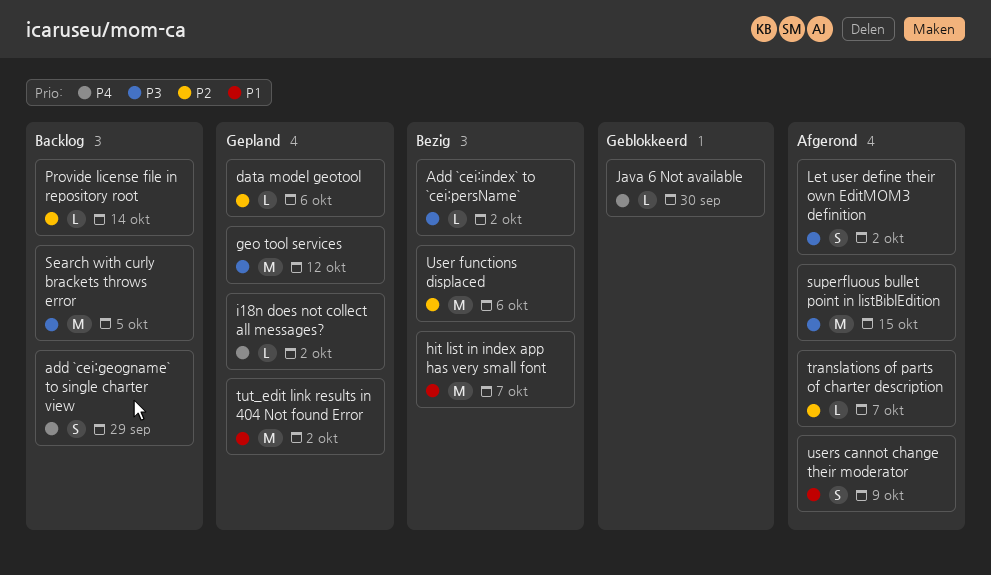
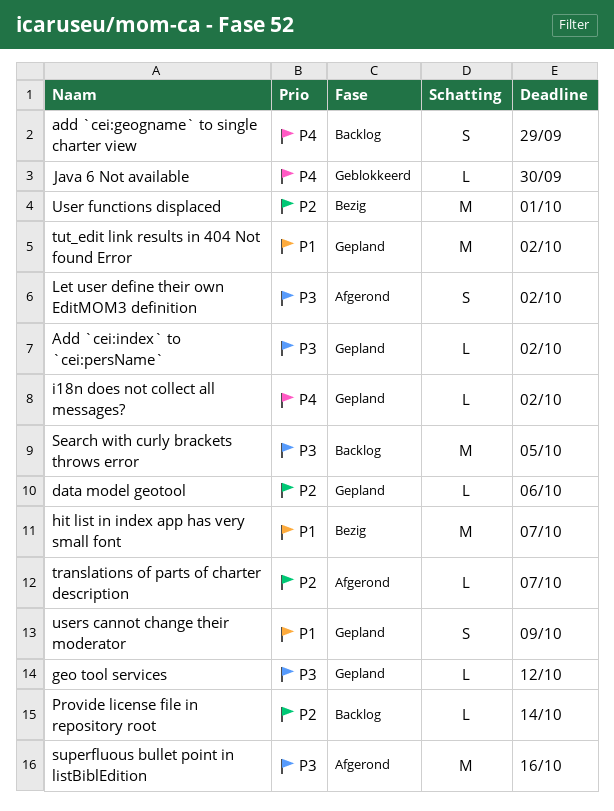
Add `cei:index` to `cei:persName`, status: Bezig -> Gepland
geo tool services, estimate: M -> L
superfluous bullet point in listBiblEdition, due: Oct 15 -> Oct 16
User functions displaced, due: Oct 6 -> Oct 1
users cannot change their moderator, status: Afgerond -> Gepland

